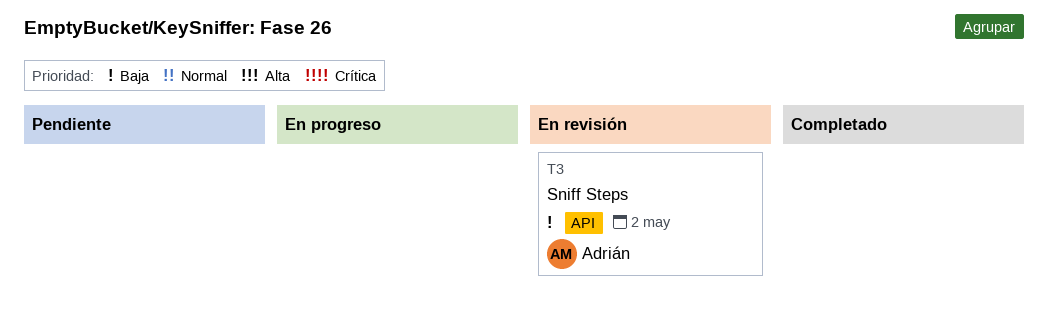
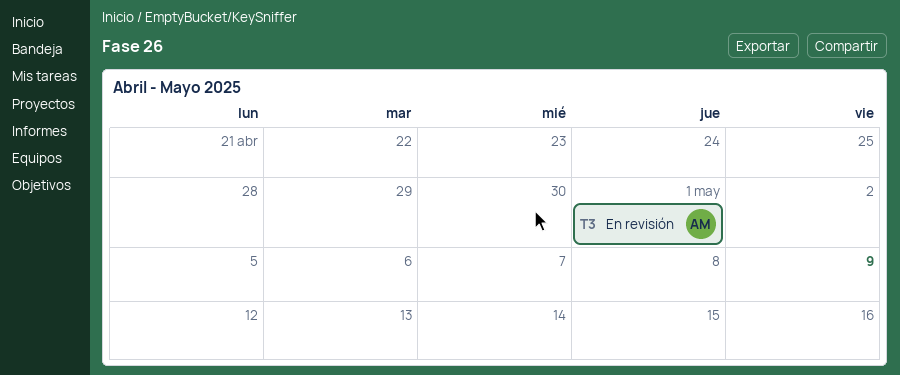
T3, due: May 2 -> May 1

